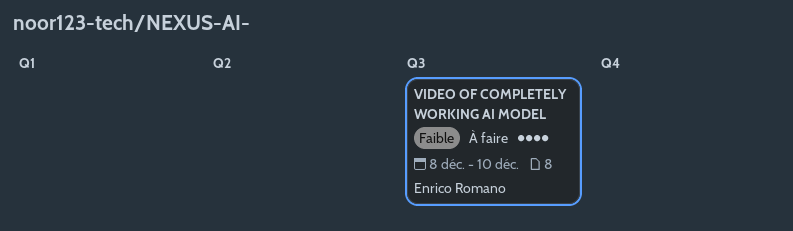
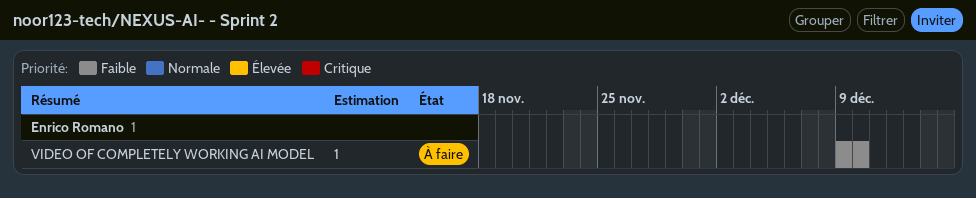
VIDEO OF COMPLETELY WORKING AI MODEL, estimate: 4 -> 1
VIDEO OF COMPLETELY WORKING AI MODEL, start: Dec 8 -> Dec 9

